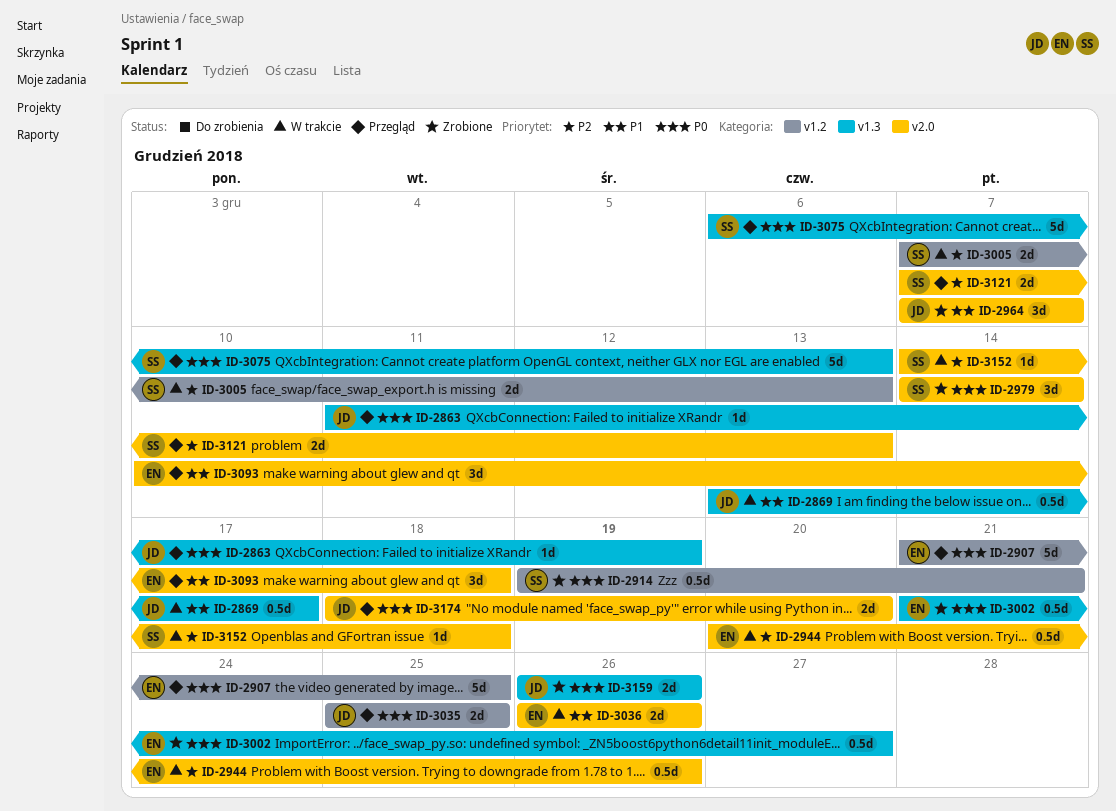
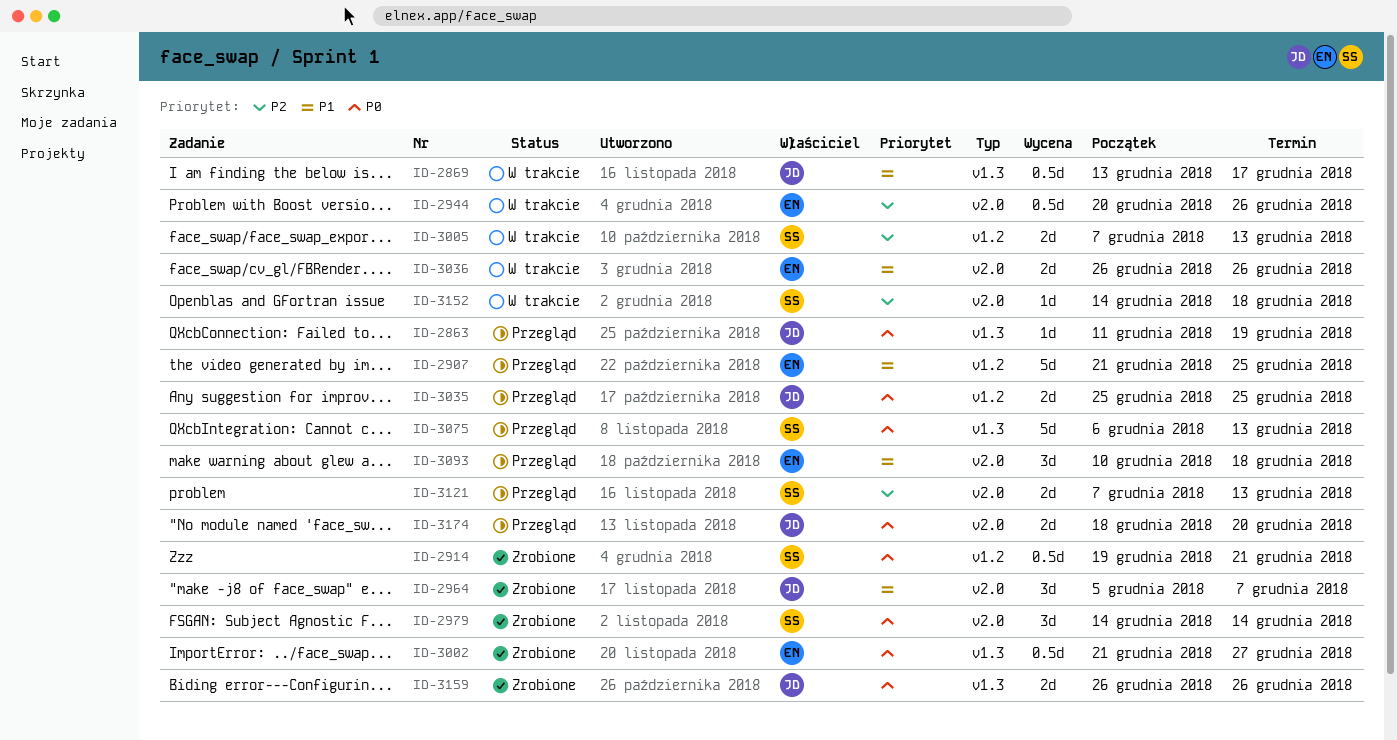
ID-2907, priority: P0 -> P1
ID-2964, start: Dec 7 -> Dec 5

